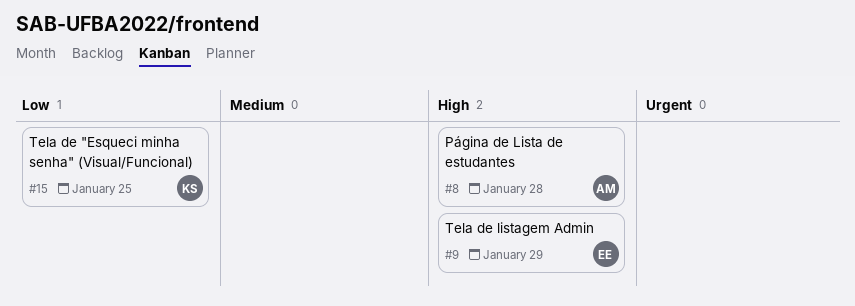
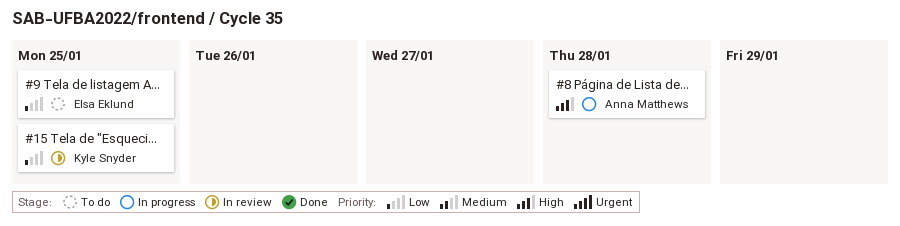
#9, priority: High -> Low
#9, due: Jan 29 -> Jan 25

